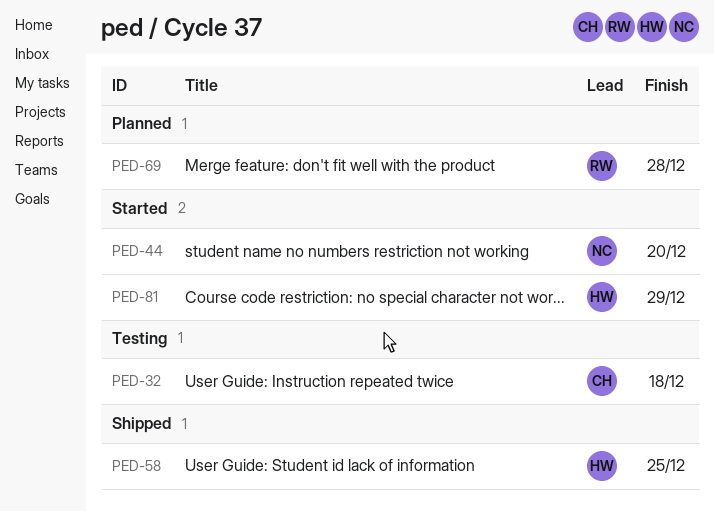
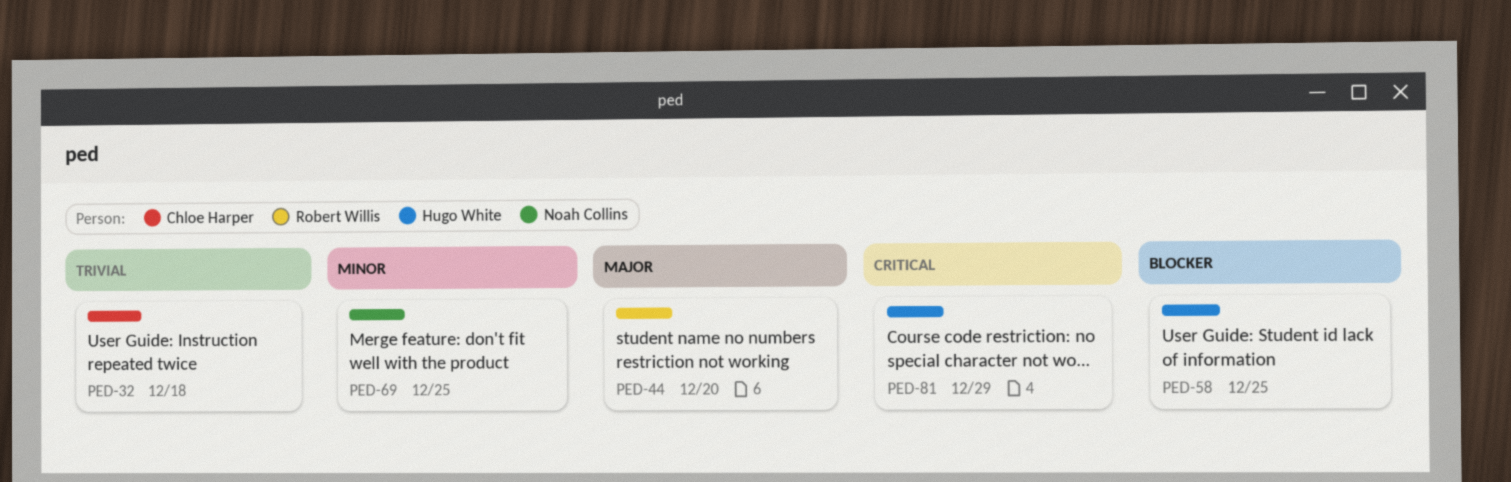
PED-44, owner: Noah Collins -> Robert Willis
PED-69, owner: Robert Willis -> Noah Collins
PED-69, due: Dec 28 -> Dec 25

